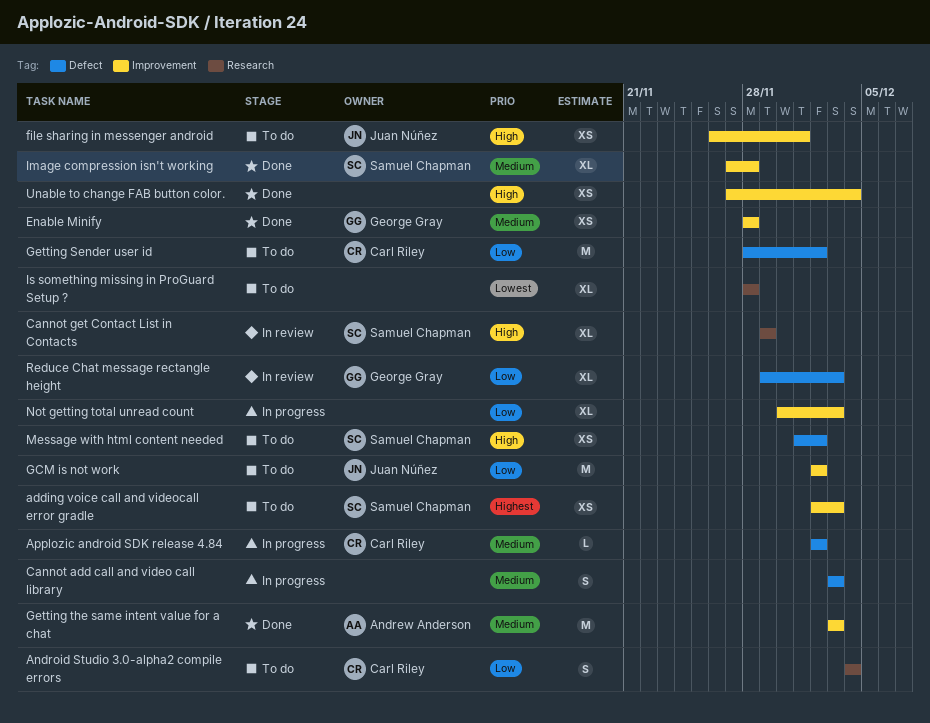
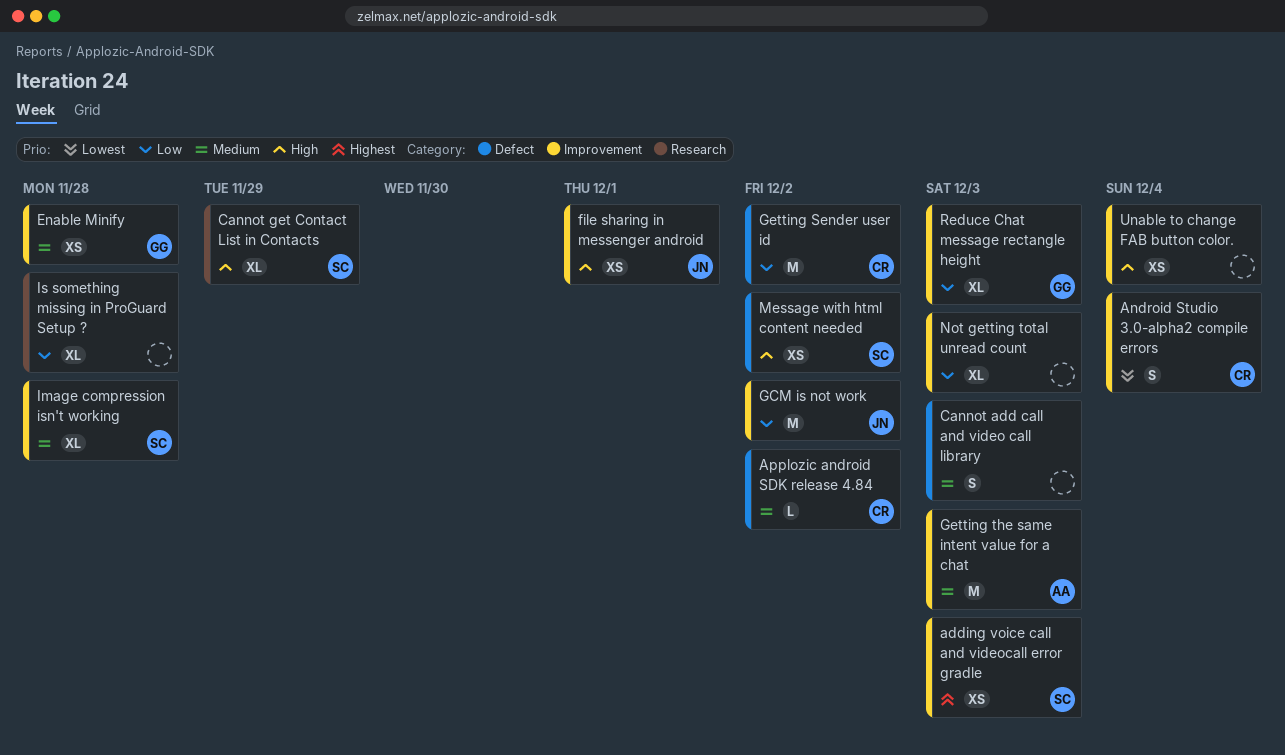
Android Studio 3.0-alpha2 compile errors, priority: Low -> Lowest
Android Studio 3.0-alpha2 compile errors, label: Research -> Improvement
Is something missing in ProGuard Setup ?, priority: Lowest -> Low
Reduce Chat message rectangle height, label: Defect -> Improvement

